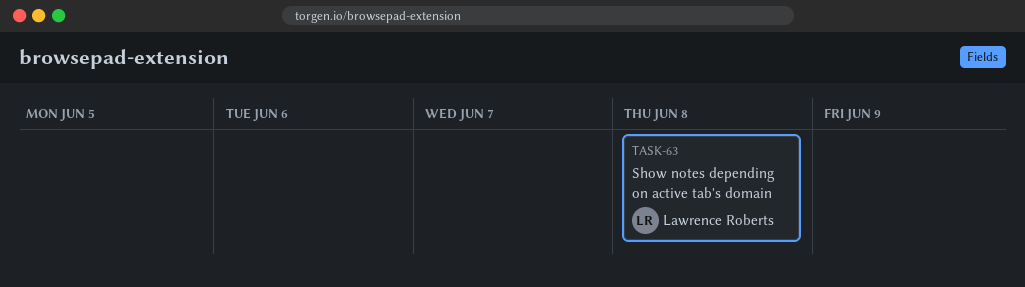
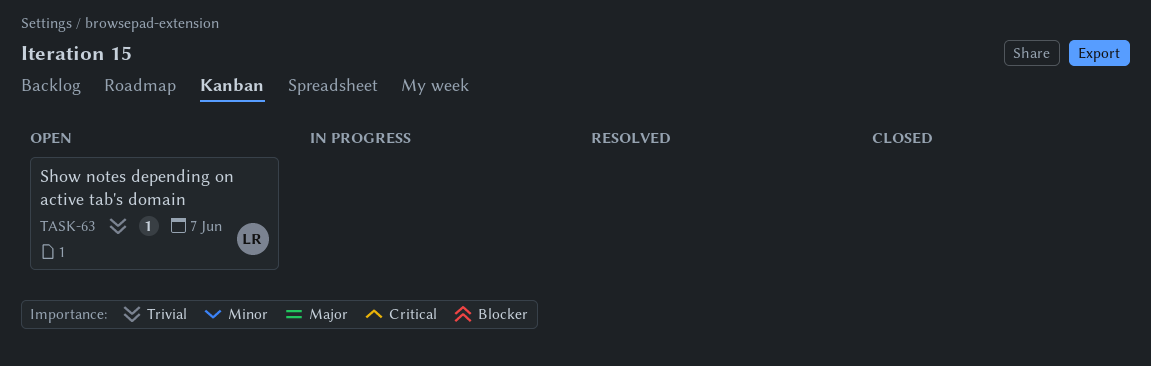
TASK-63, due: Jun 8 -> Jun 7

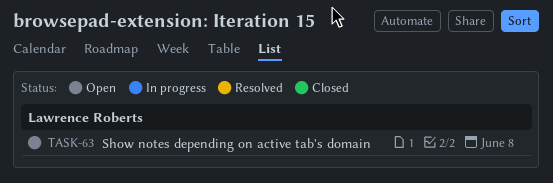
TASK-63, due: Jun 7 -> Jun 8

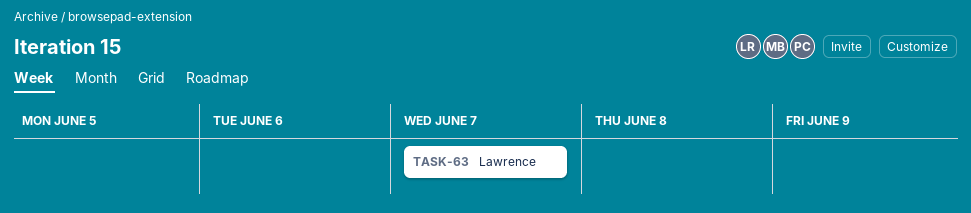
TASK-63, due: Jun 8 -> Jun 7

